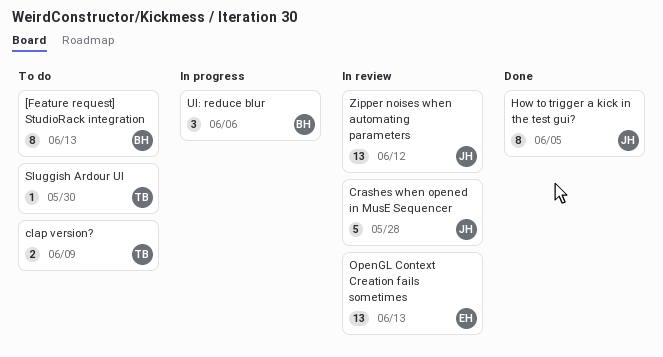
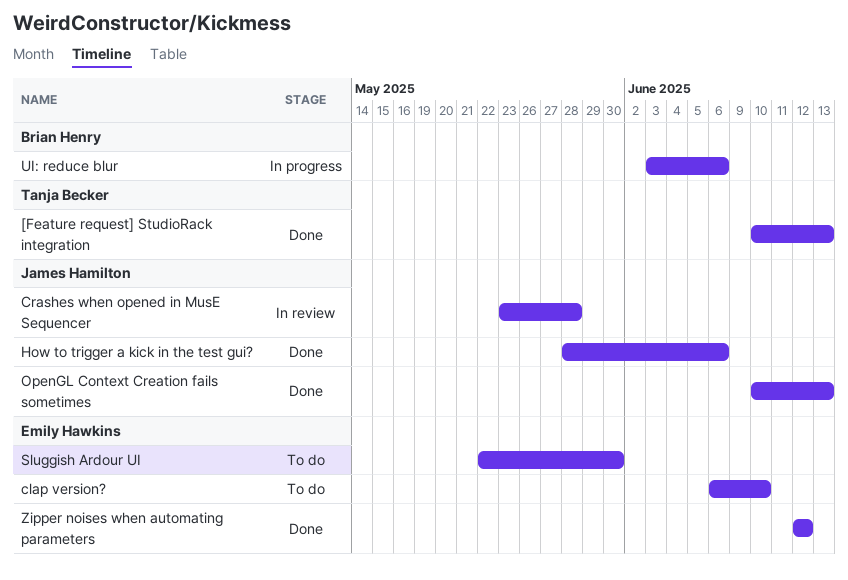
[Feature request] StudioRack integration, status: To do -> Done
[Feature request] StudioRack integration, owner: Brian Henry -> Tanja Becker
clap version?, owner: Tanja Becker -> Emily Hawkins
clap version?, due: Jun 9 -> Jun 10
How to trigger a kick in the test gui?, due: Jun 5 -> Jun 6
OpenGL Context Creation fails sometimes, status: In review -> Done
OpenGL Context Creation fails sometimes, owner: Emily Hawkins -> James Hamilton
Sluggish Ardour UI, owner: Tanja Becker -> Emily Hawkins
Zipper noises when automating parameters, status: In review -> Done
Zipper noises when automating parameters, owner: James Hamilton -> Emily Hawkins

